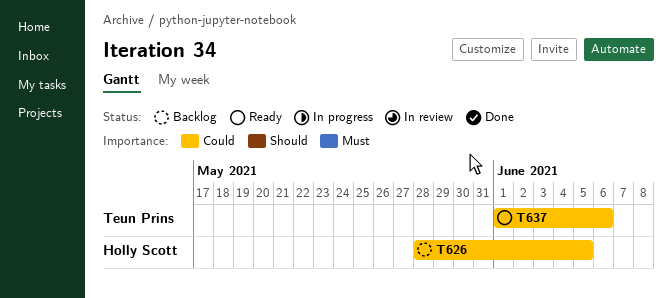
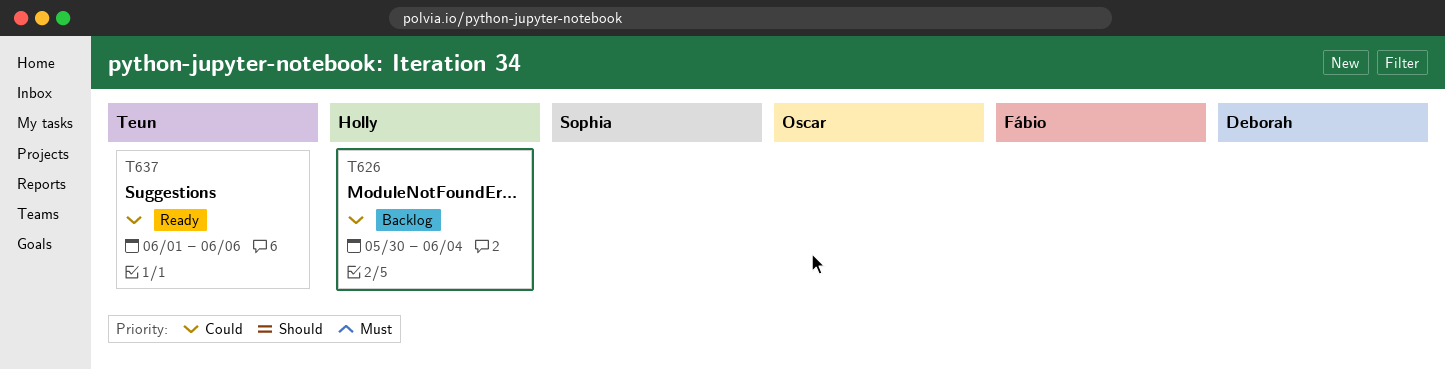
T626, start: May 28 -> May 30
T626, due: Jun 5 -> Jun 4

